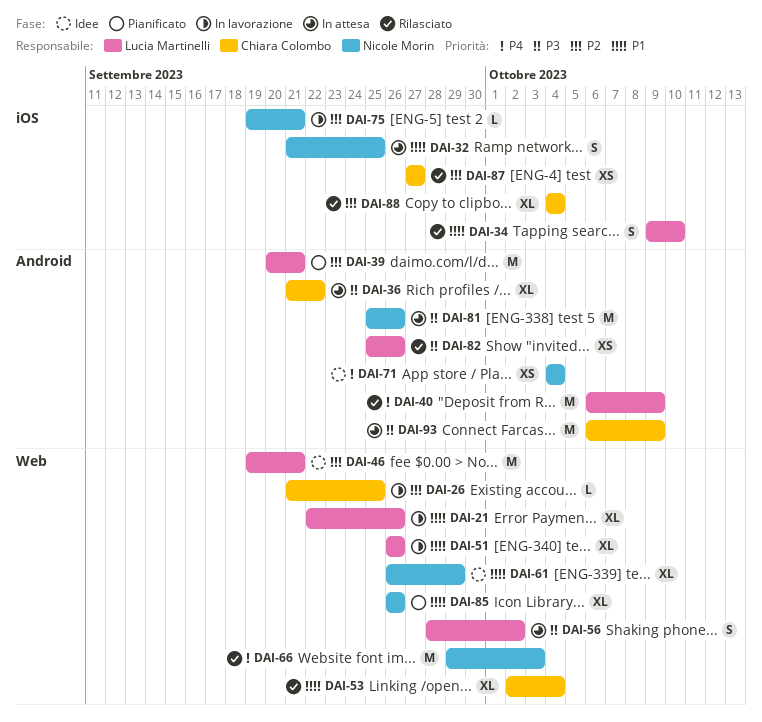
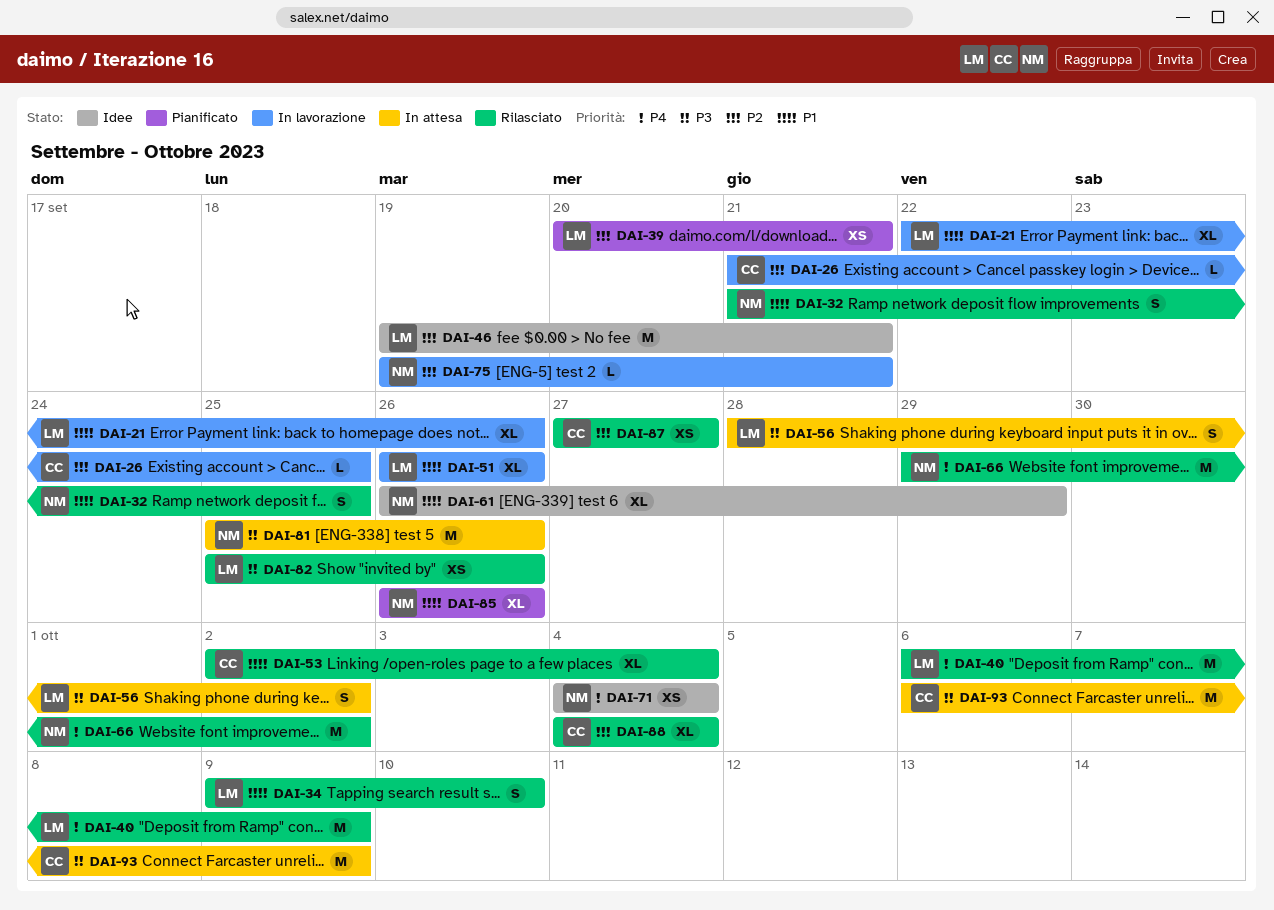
DAI-32, status: In attesa -> Rilasciato
DAI-36: present -> none
DAI-39, estimate: M -> XS
DAI-66, due: Oct 3 -> Oct 2

